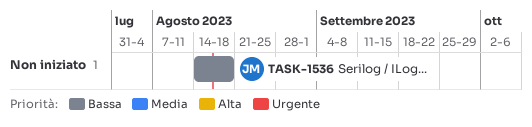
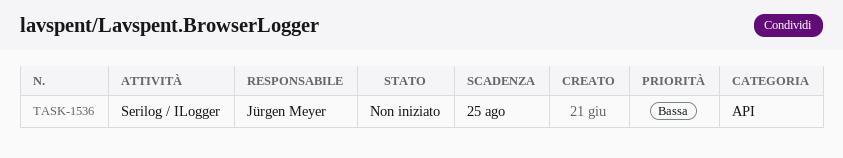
TASK-1536, due: Aug 18 -> Aug 25

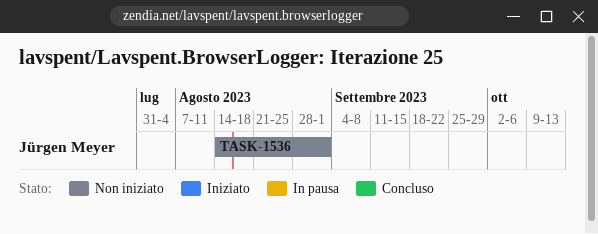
TASK-1536, due: Aug 25 -> Sep 1

